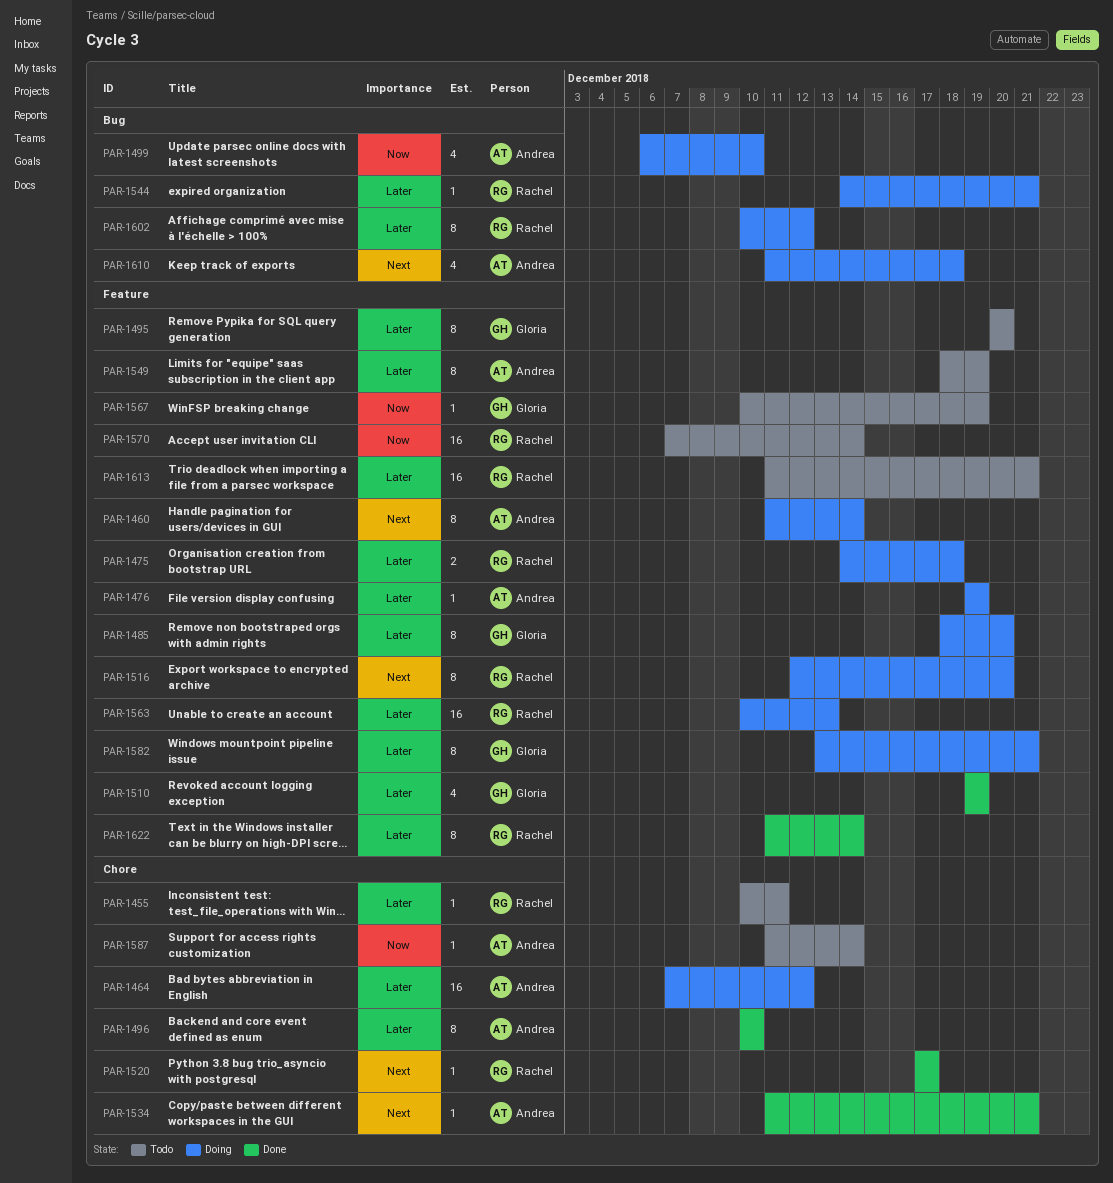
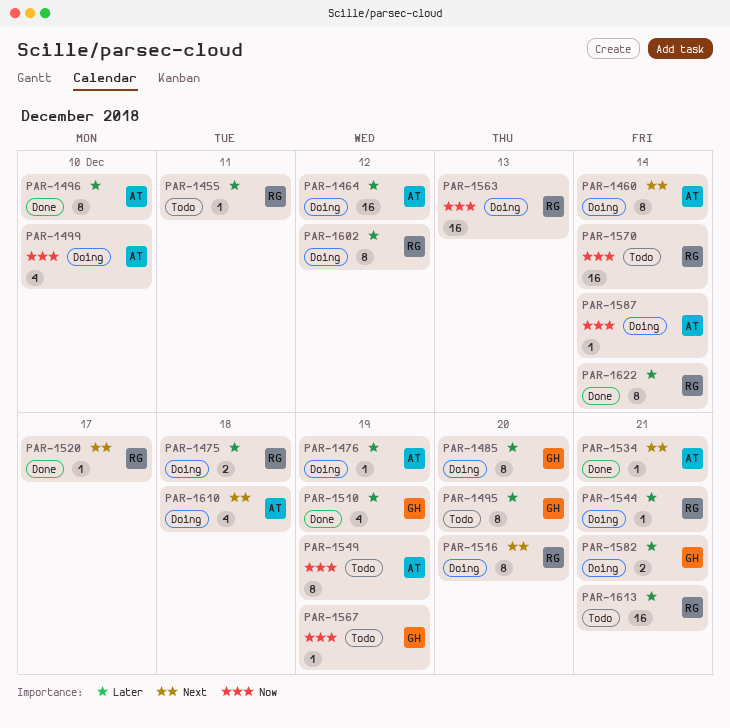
PAR-1549, priority: Later -> Now
PAR-1563, priority: Later -> Now
PAR-1582, estimate: 8 -> 2
PAR-1587, status: Todo -> Doing

